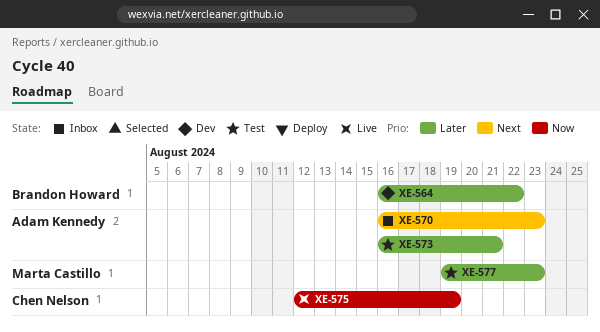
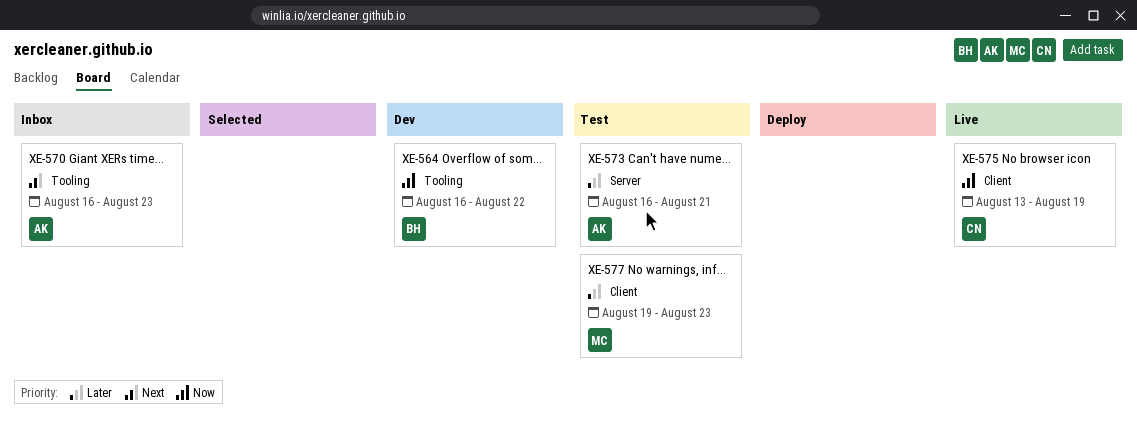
XE-564, priority: Later -> Now
XE-575, start: Aug 12 -> Aug 13

